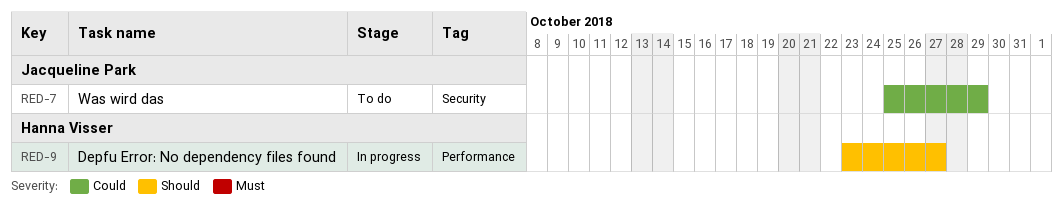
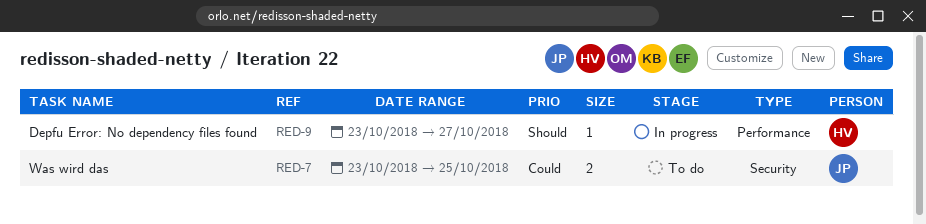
RED-7, start: Oct 25 -> Oct 23
RED-7, due: Oct 29 -> Oct 25

